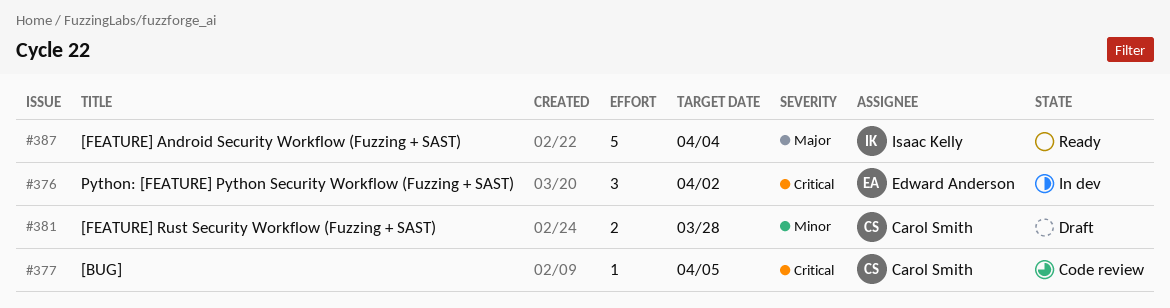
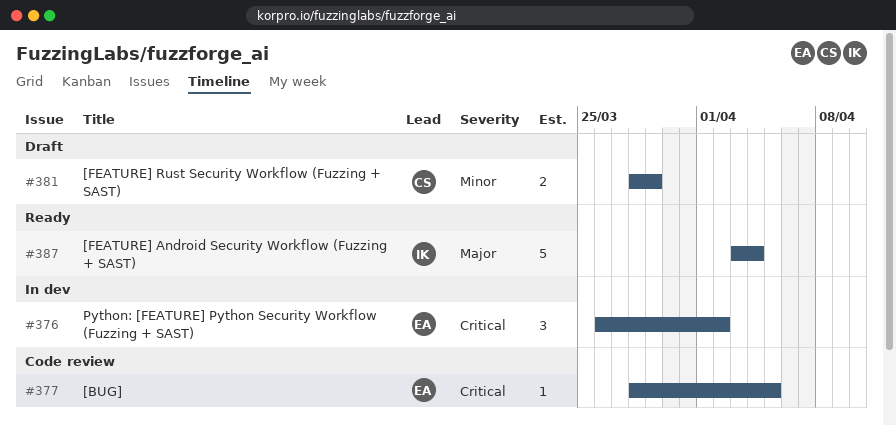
#377, owner: Carol Smith -> Edward Anderson
#381, due: Mar 28 -> Mar 29

